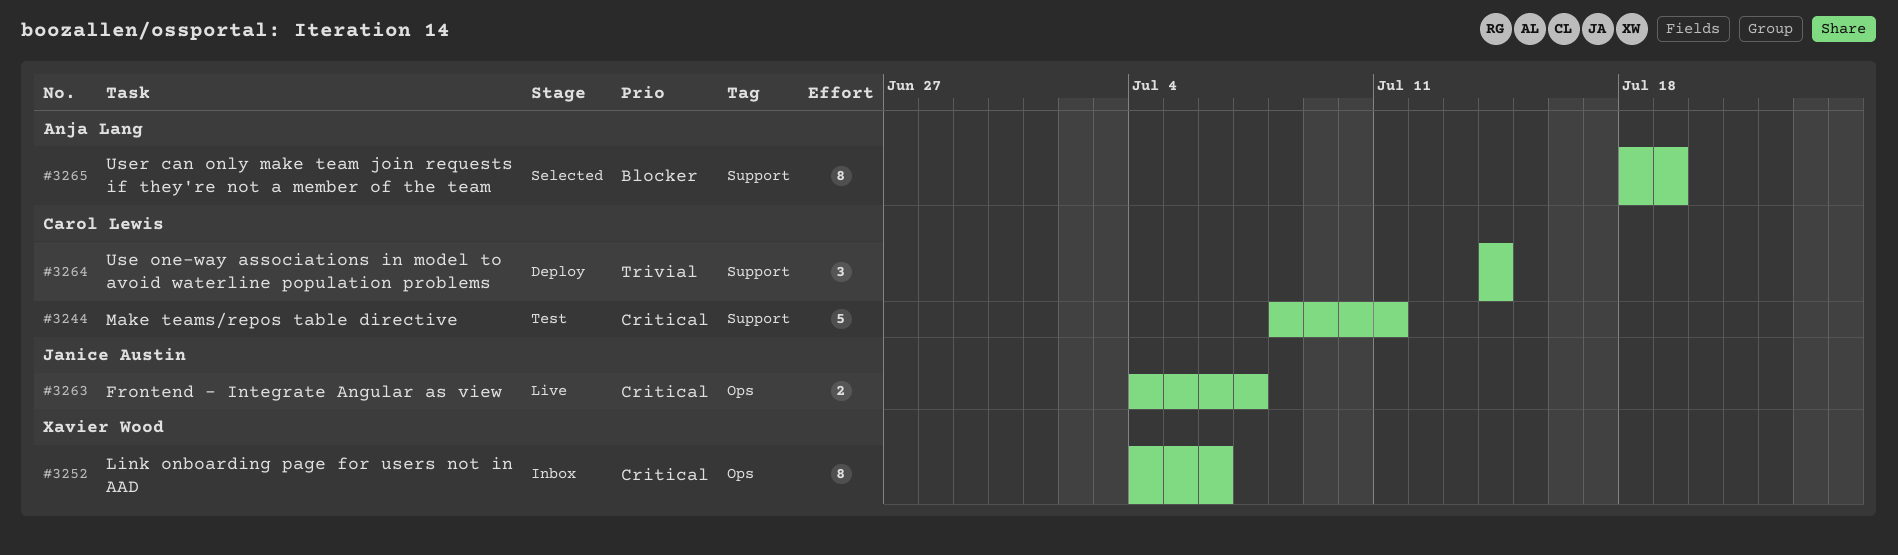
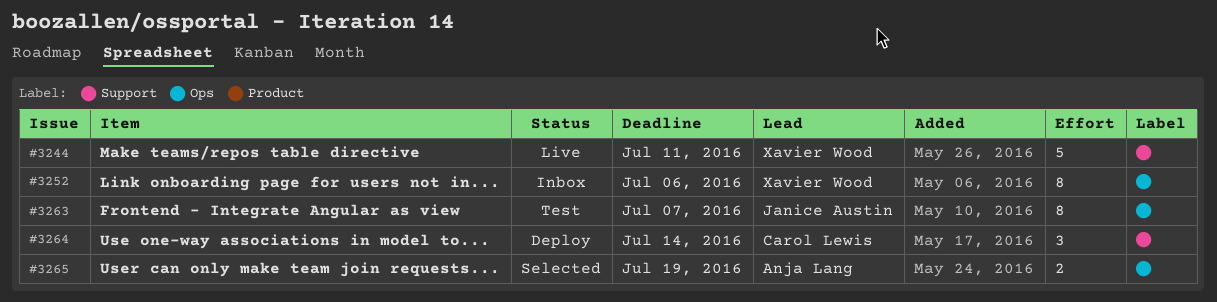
#3244, status: Test -> Live
#3244, owner: Carol Lewis -> Xavier Wood
#3263, status: Live -> Test
#3263, estimate: 2 -> 8
#3265, label: Support -> Ops
#3265, estimate: 8 -> 2

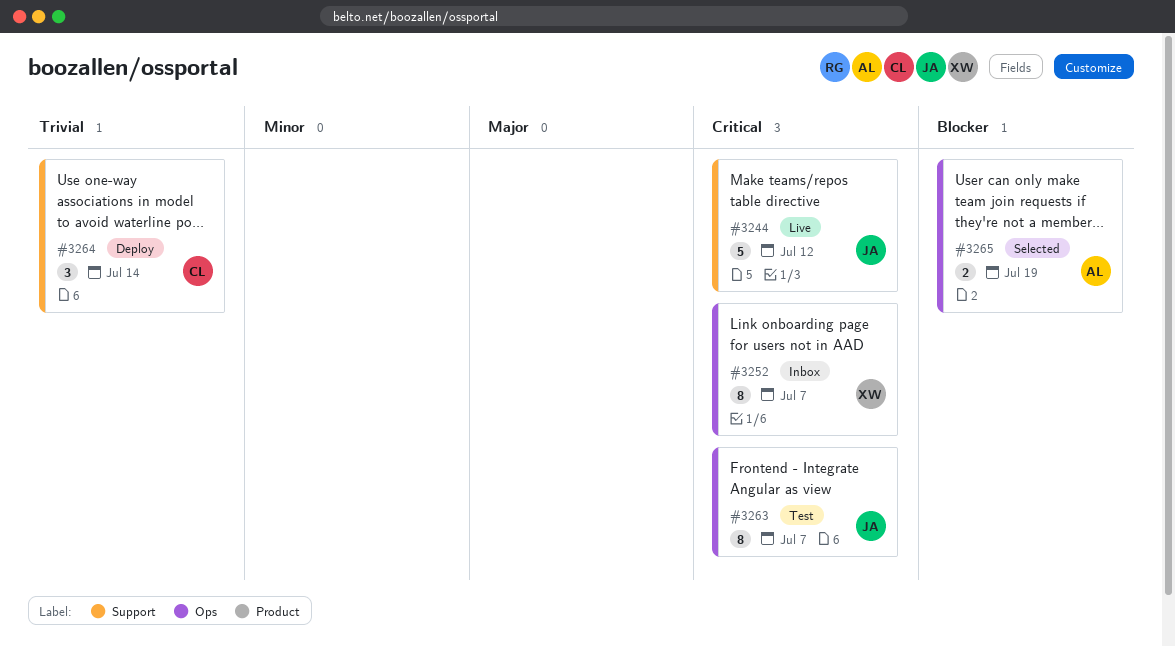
#3244, owner: Xavier Wood -> Janice Austin
#3244, due: Jul 11 -> Jul 12
#3252, due: Jul 6 -> Jul 7

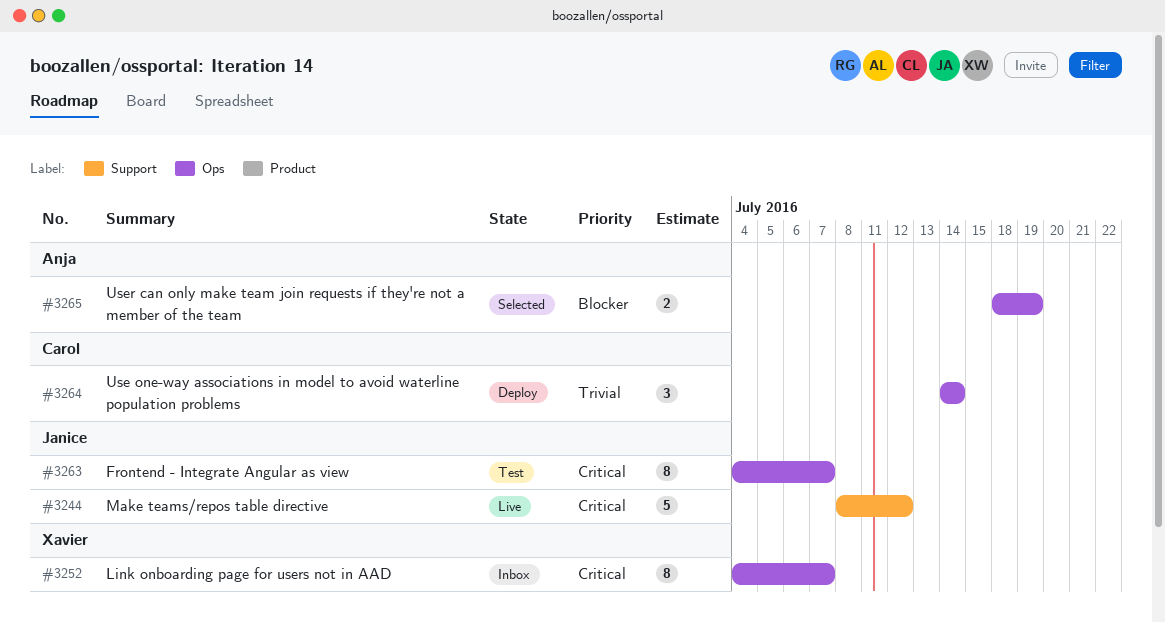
#3264, label: Support -> Ops

